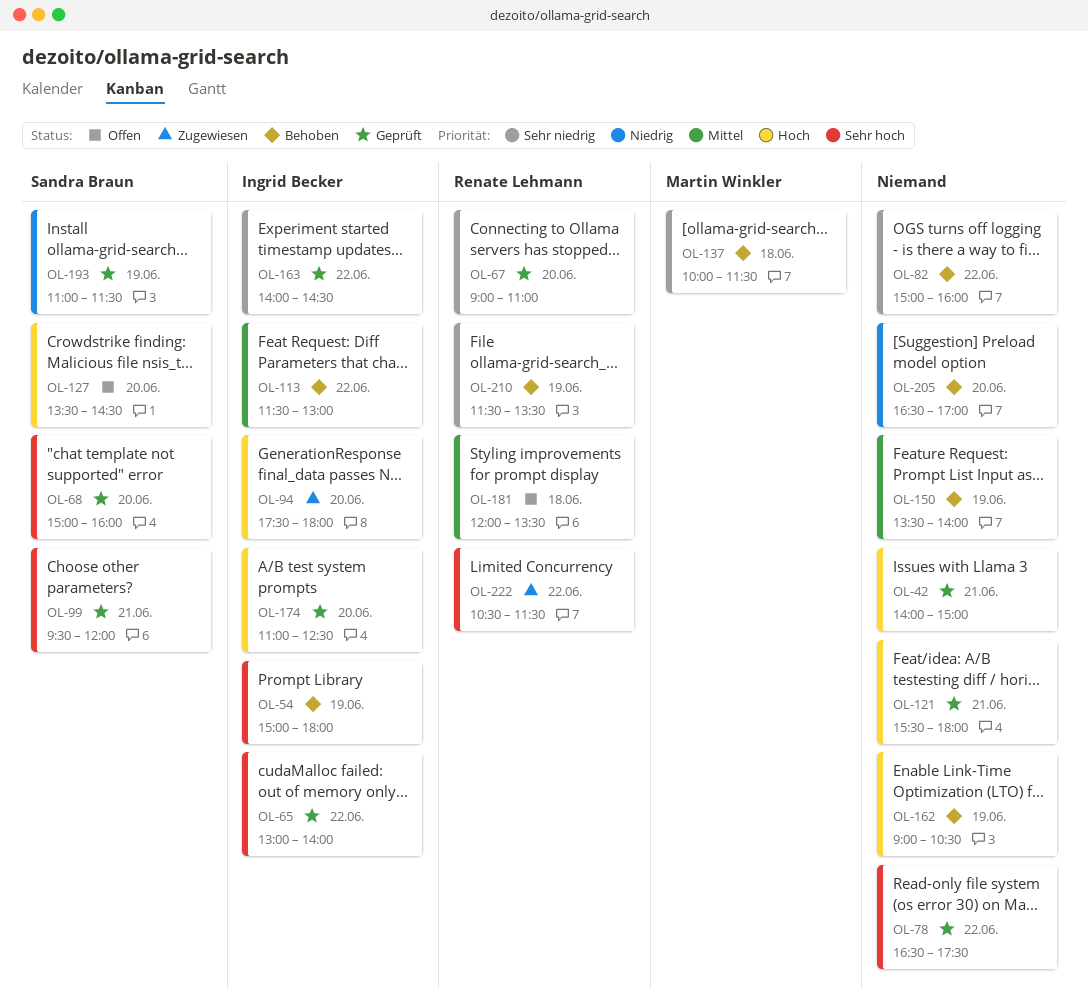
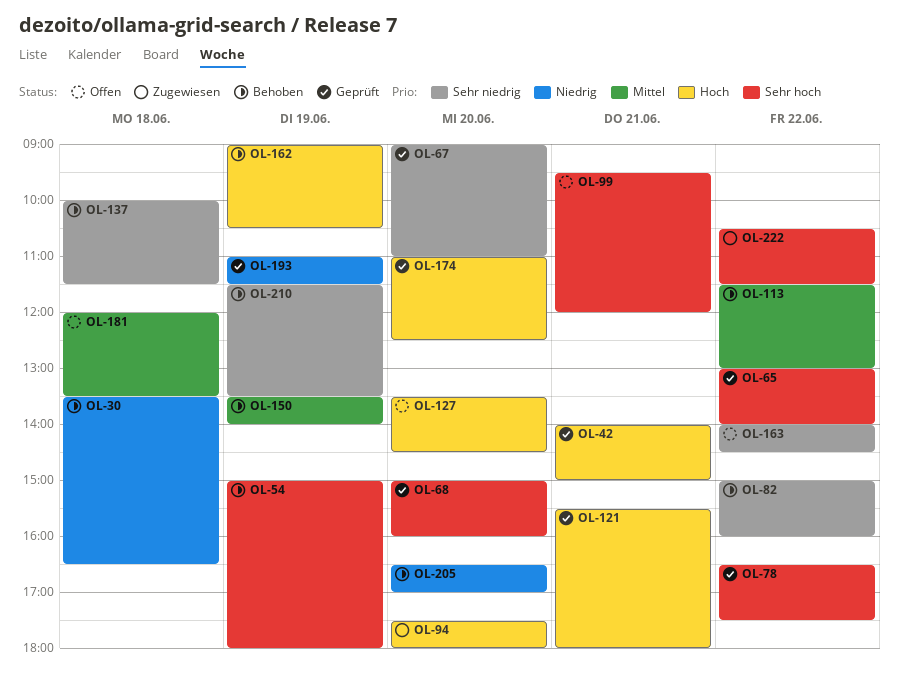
OL-30: none -> present
OL-99, status: Geprüft -> Offen
OL-163, status: Geprüft -> Offen

